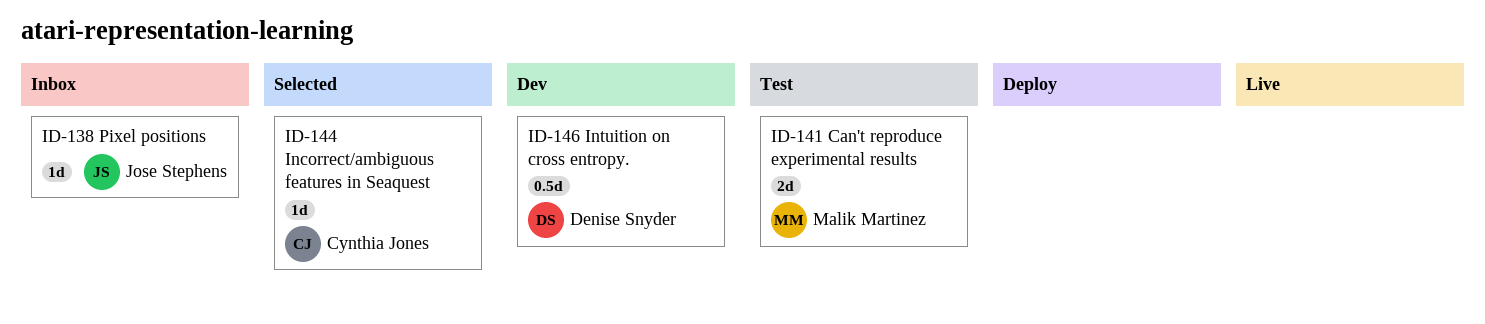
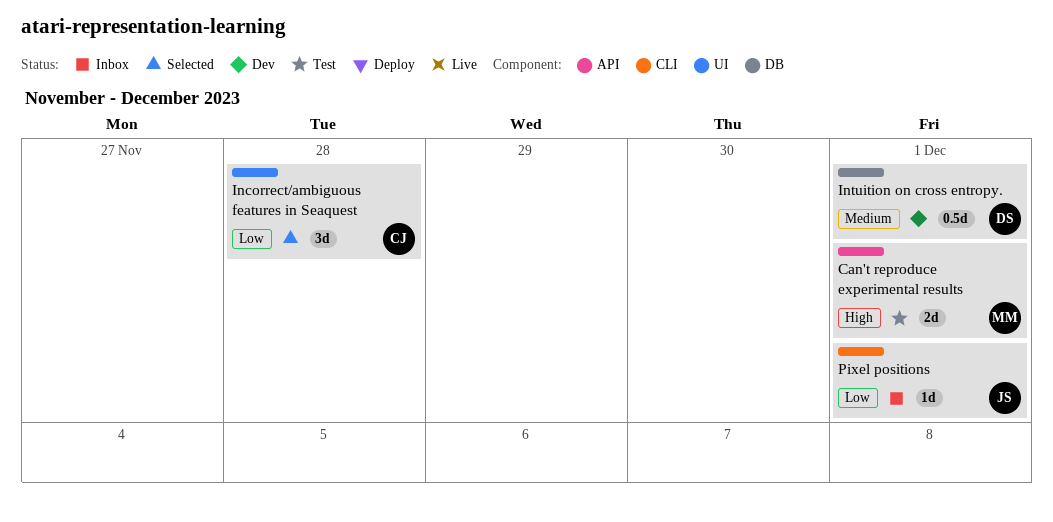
Incorrect/ambiguous features in Seaquest, estimate: 1d -> 3d

